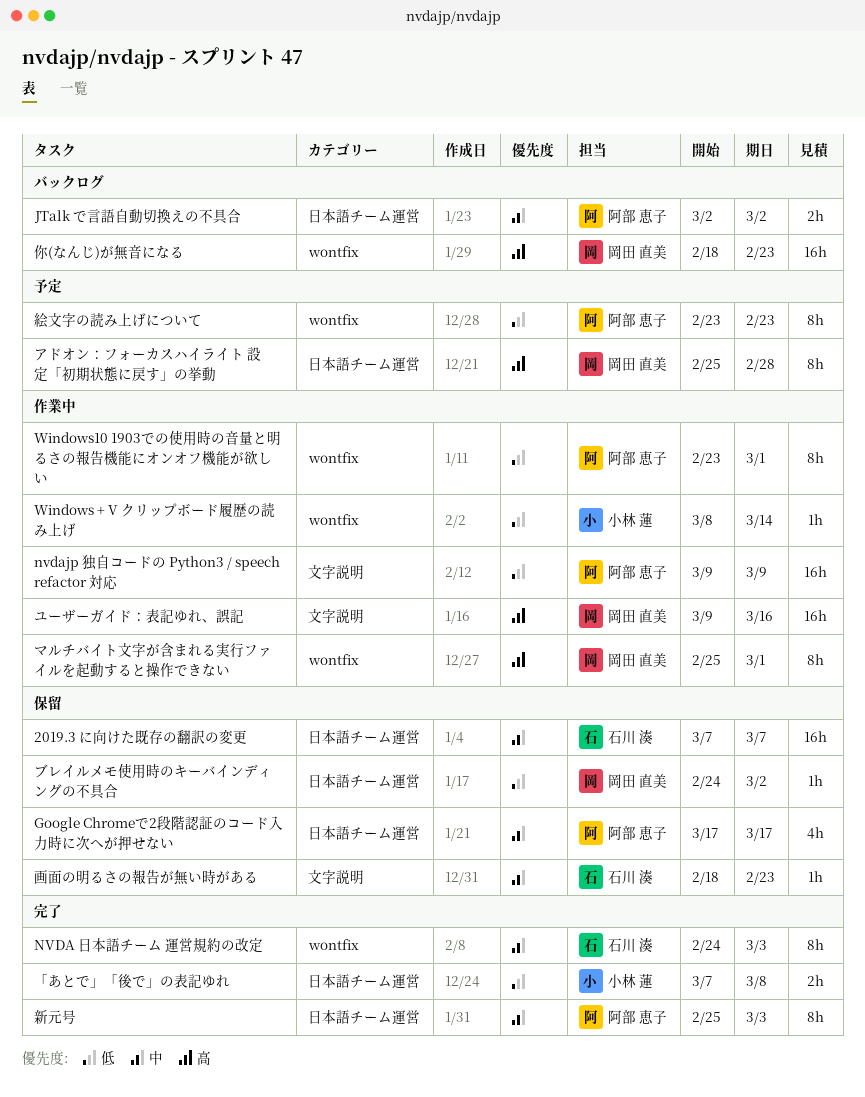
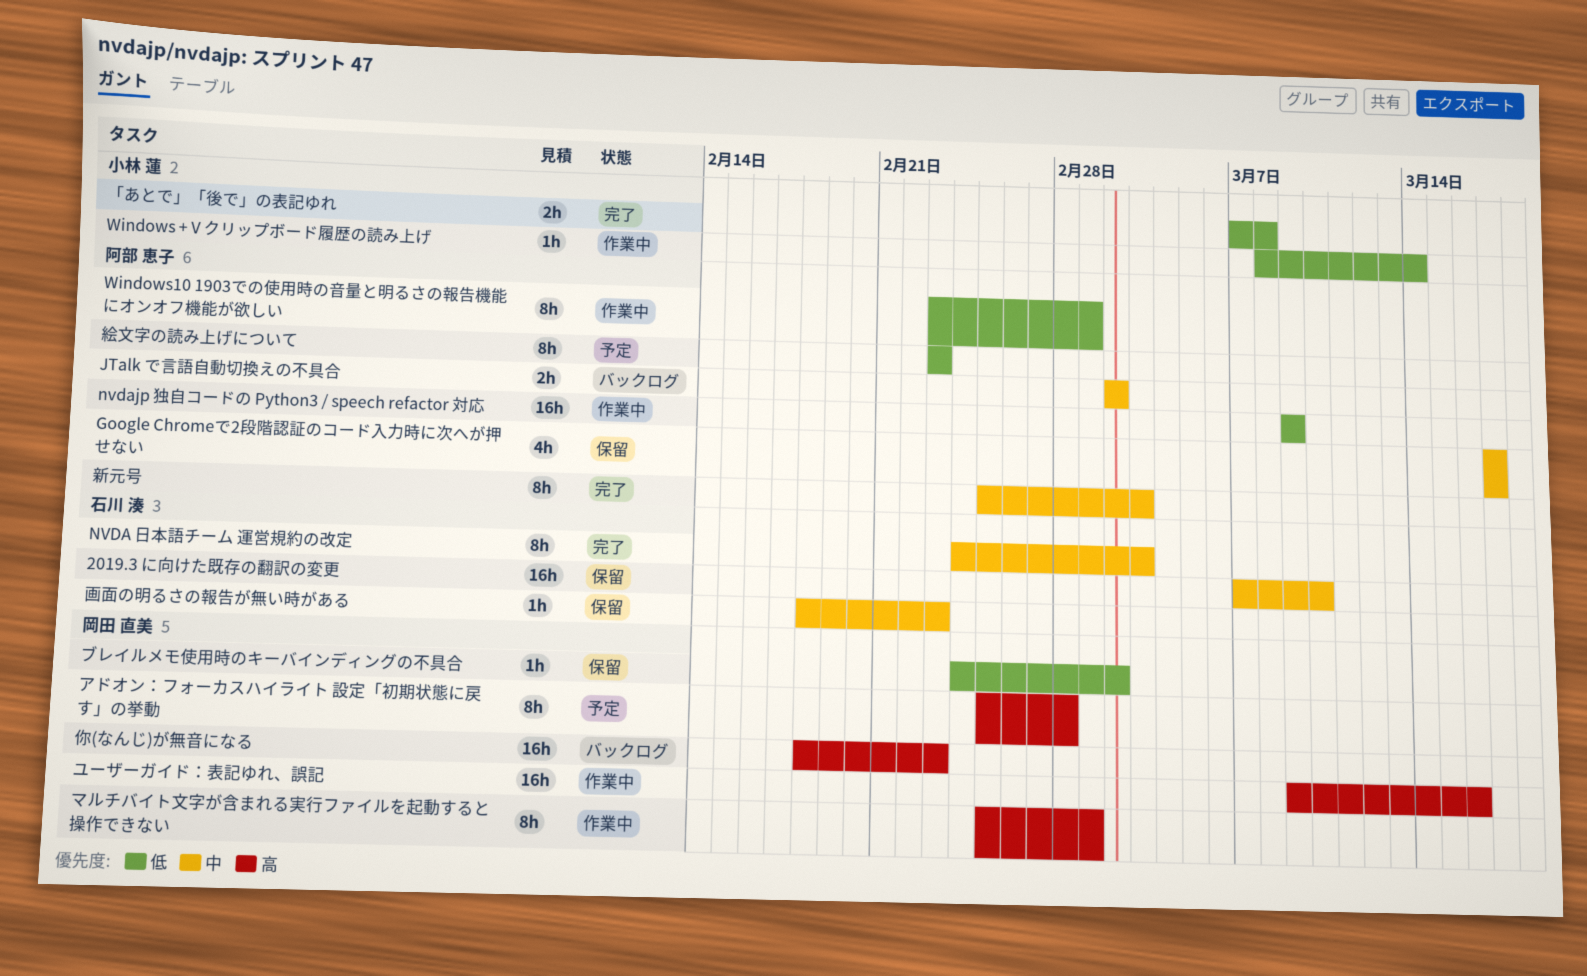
2019.3 に向けた既存の翻訳の変更, due: Mar 7 -> Mar 10

